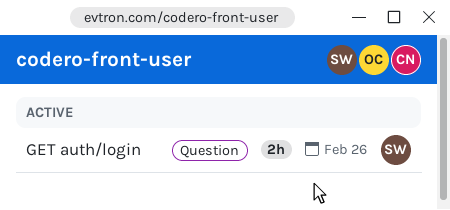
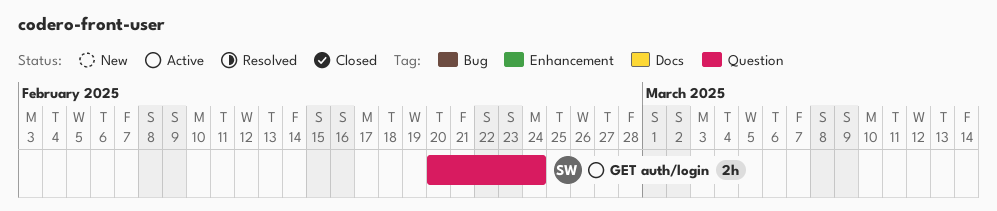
GET auth/login, due: Feb 26 -> Feb 24

